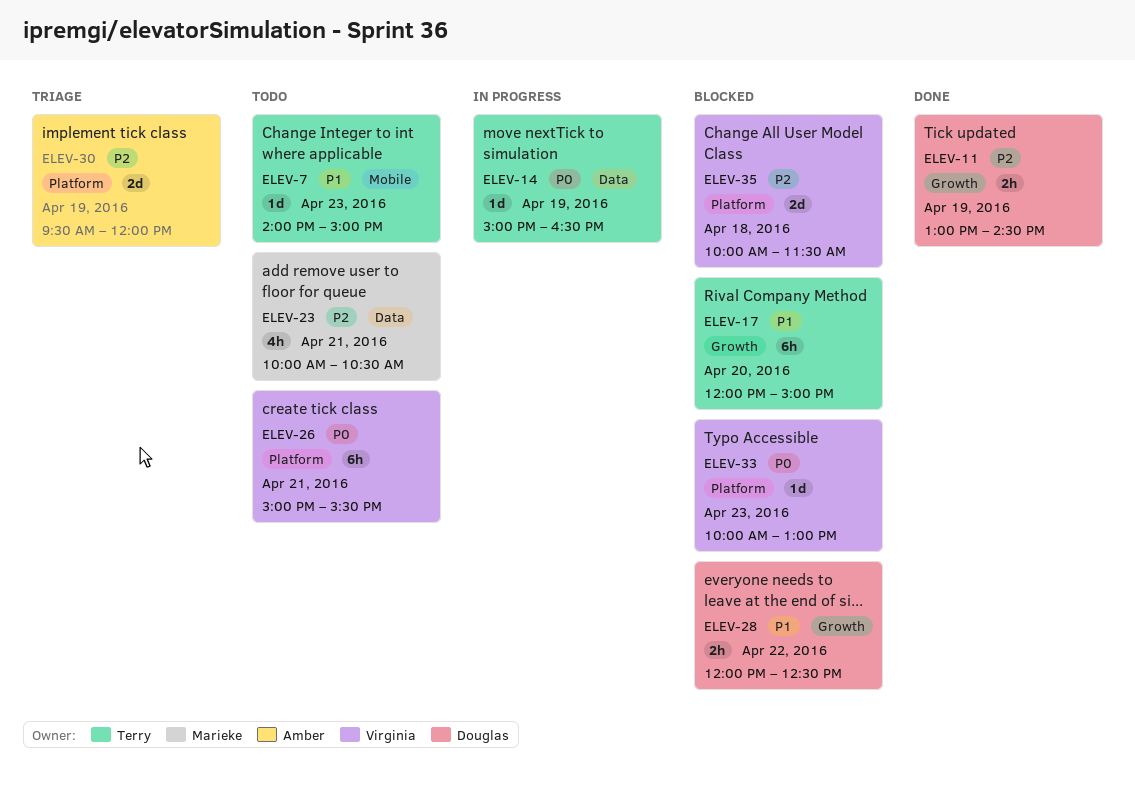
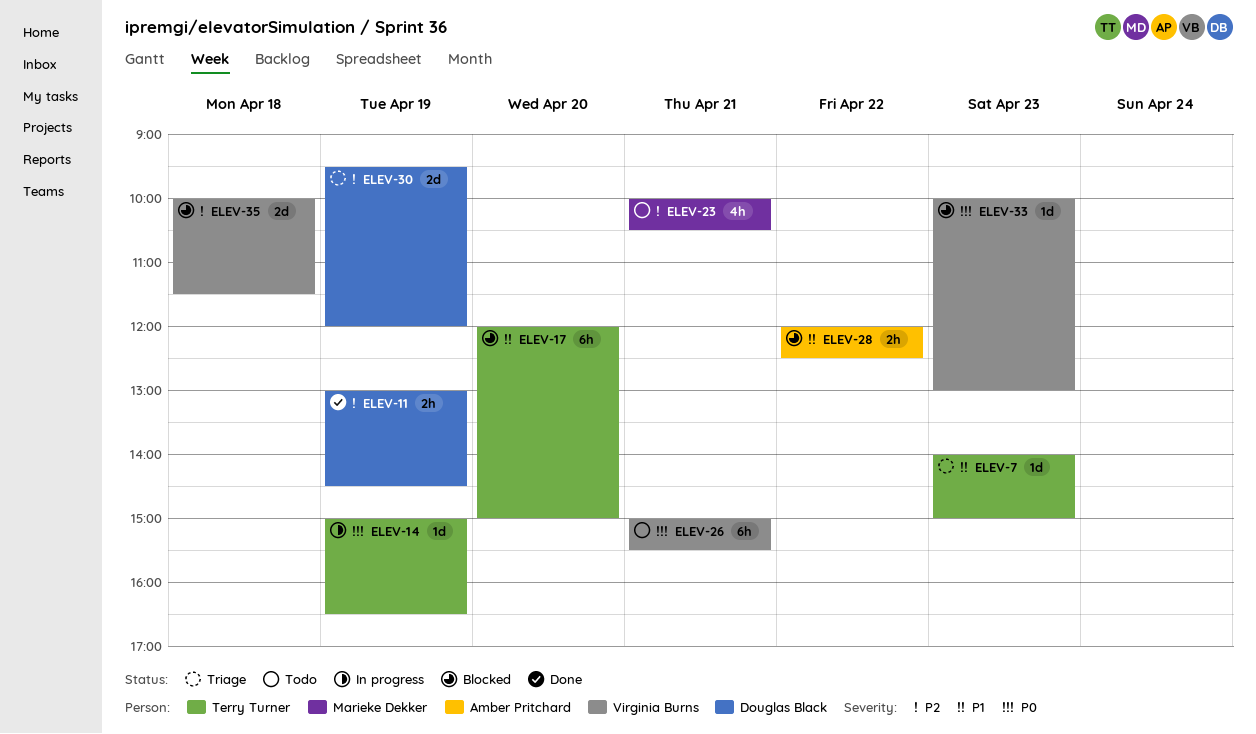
ELEV-7, status: Todo -> Triage
ELEV-28, owner: Douglas Black -> Amber Pritchard
ELEV-30, owner: Amber Pritchard -> Douglas Black

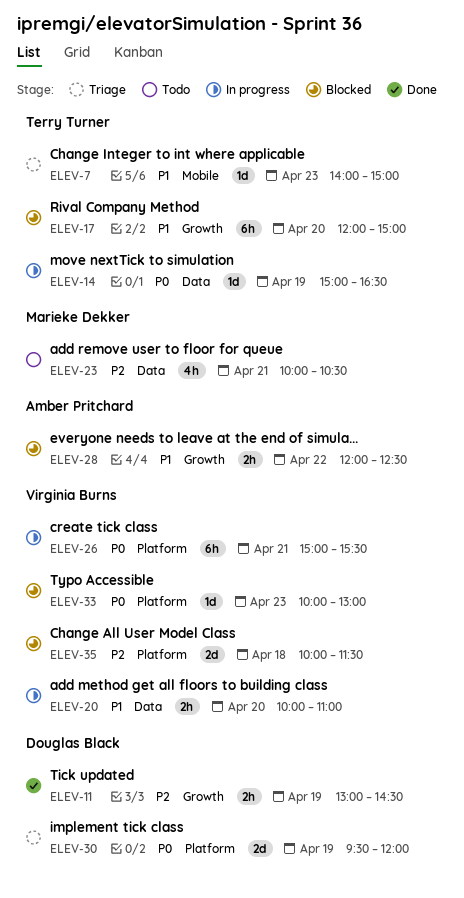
ELEV-20: none -> present
ELEV-26, status: Todo -> In progress
ELEV-30, priority: P2 -> P0

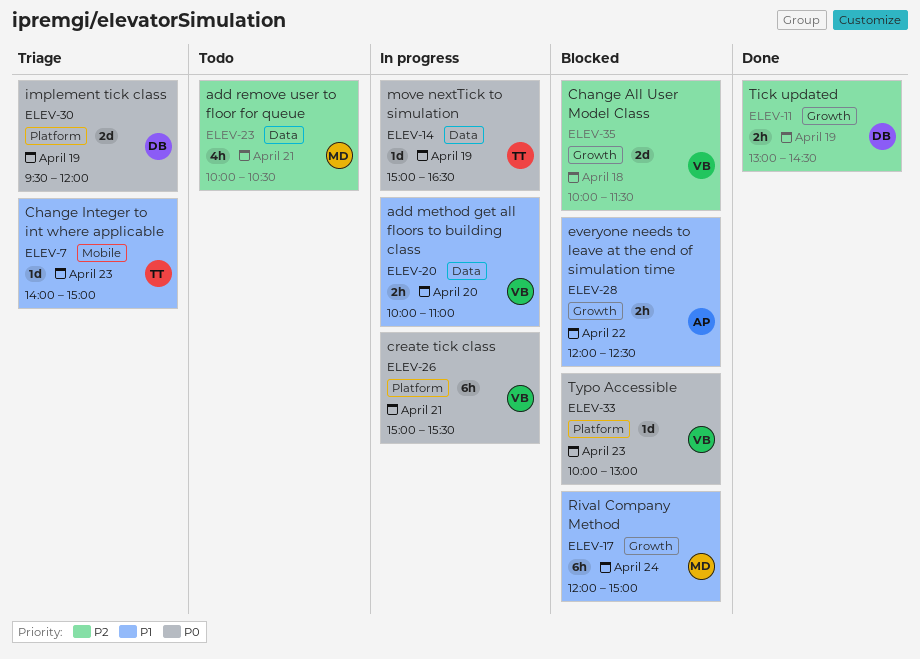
ELEV-17, owner: Terry Turner -> Marieke Dekker
ELEV-17, day: Apr 20 -> Apr 24
ELEV-35, label: Platform -> Growth

